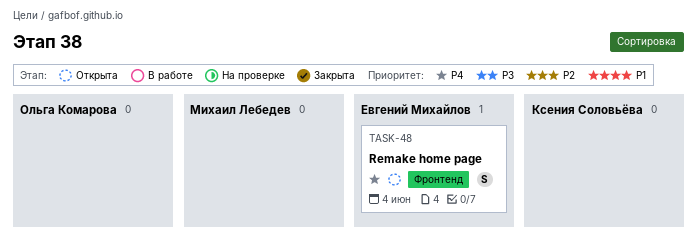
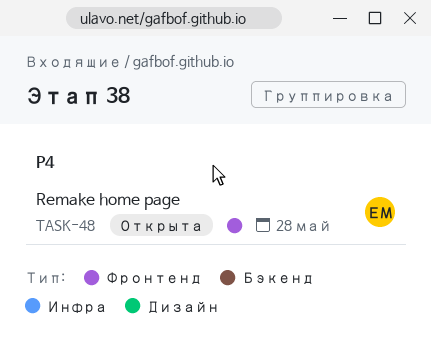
TASK-48, due: Jun 4 -> May 28

